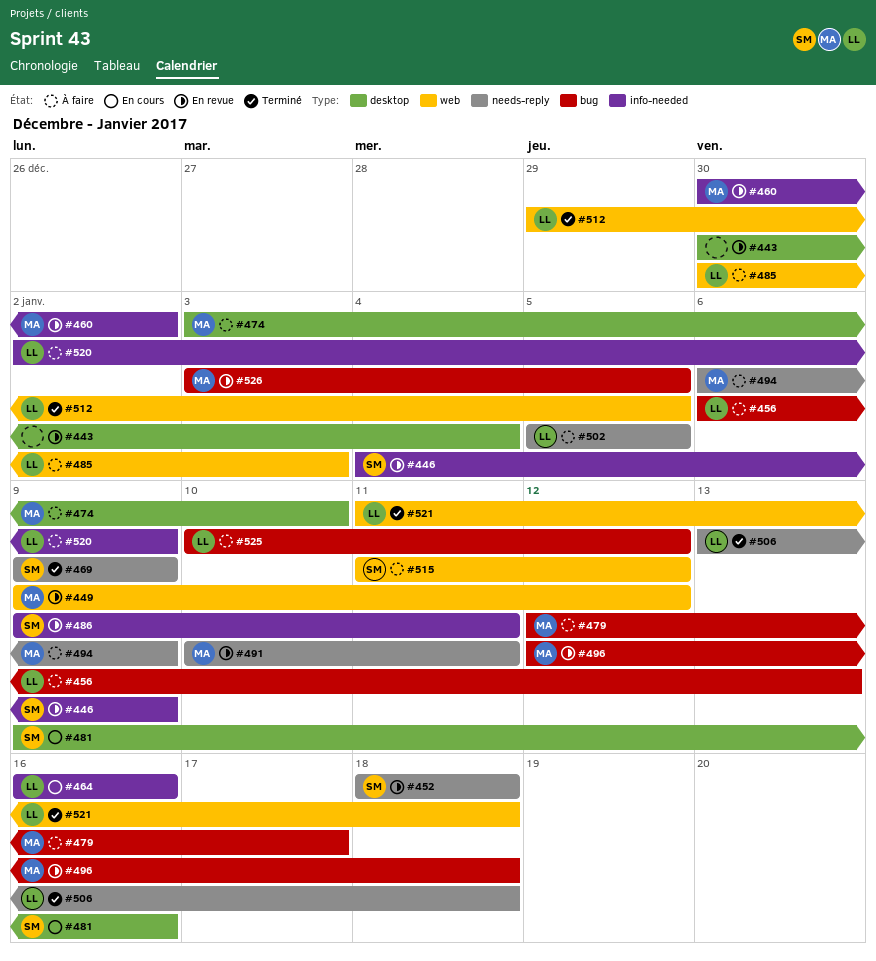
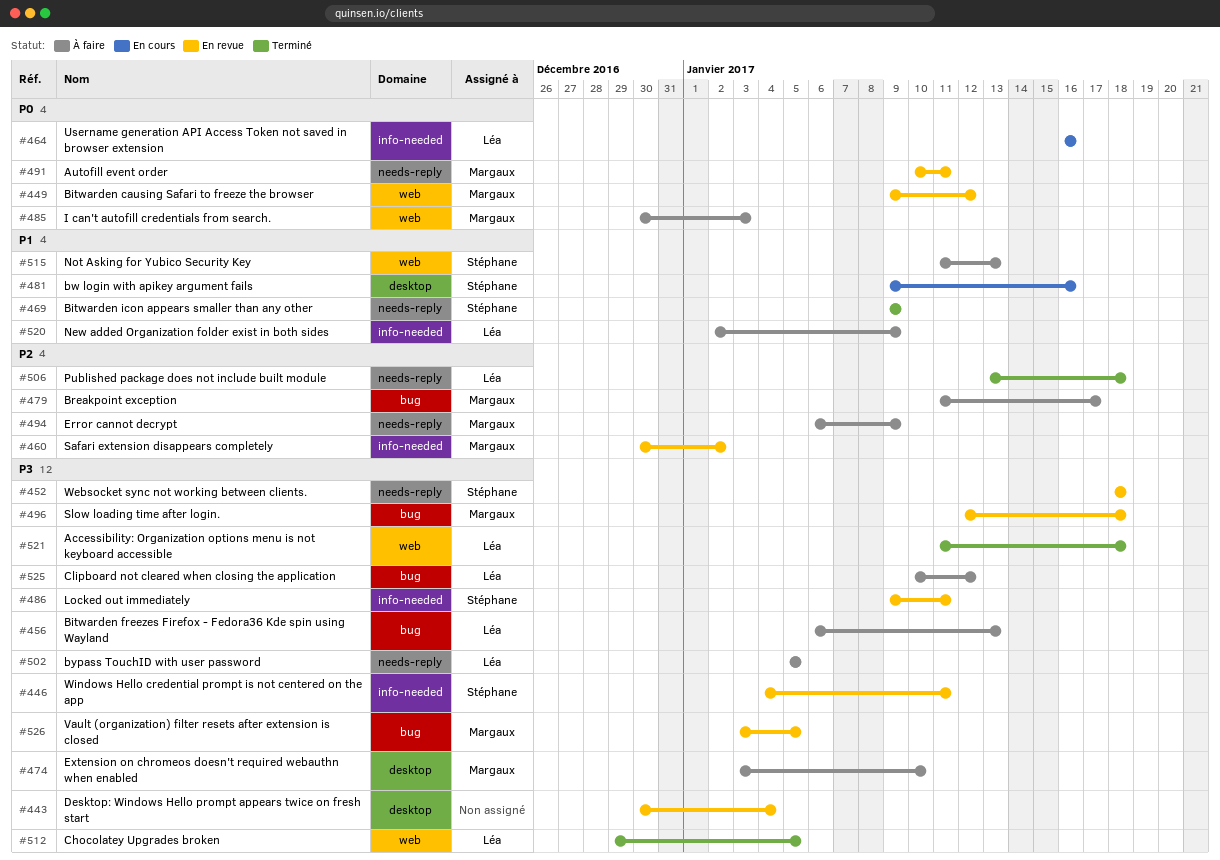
#446, due: Jan 9 -> Jan 11
#479, start: Jan 12 -> Jan 11
#485, owner: Léa -> Margaux
#515, due: Jan 12 -> Jan 13

